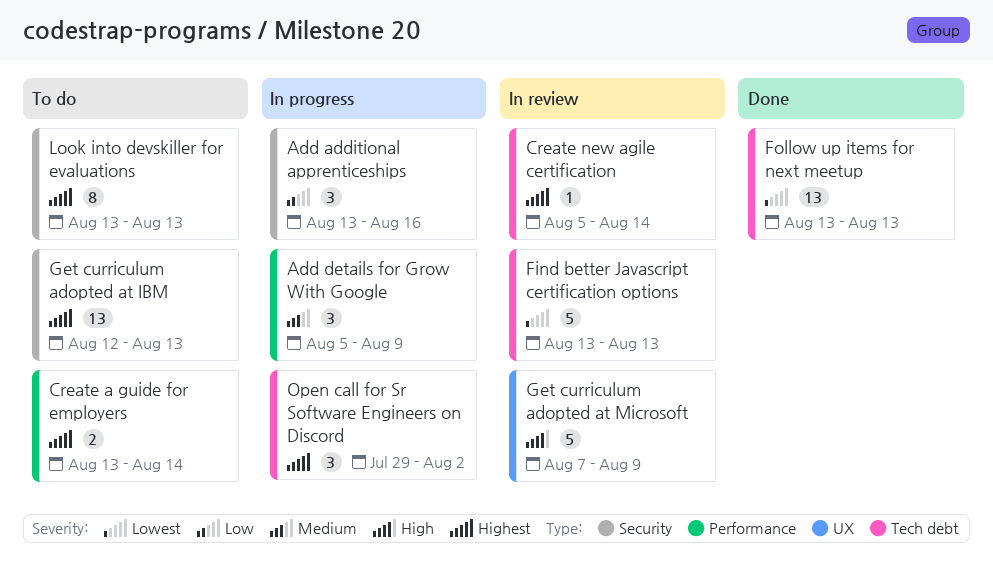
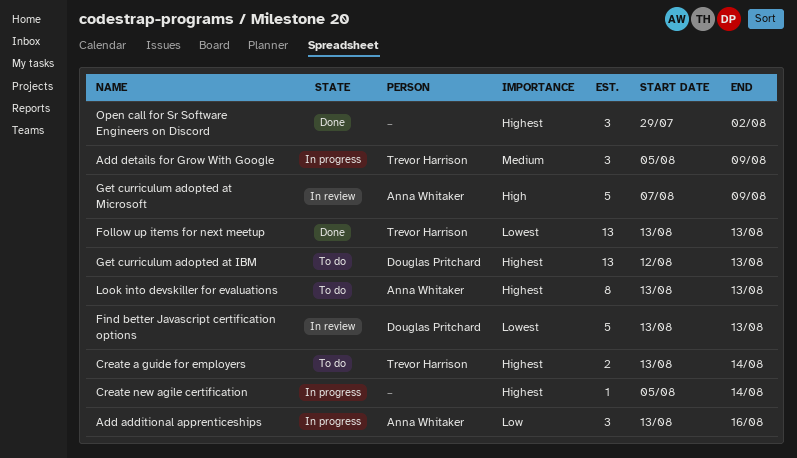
Create new agile certification, status: In review -> In progress
Open call for Sr Software Engineers on Discord, status: In progress -> Done

